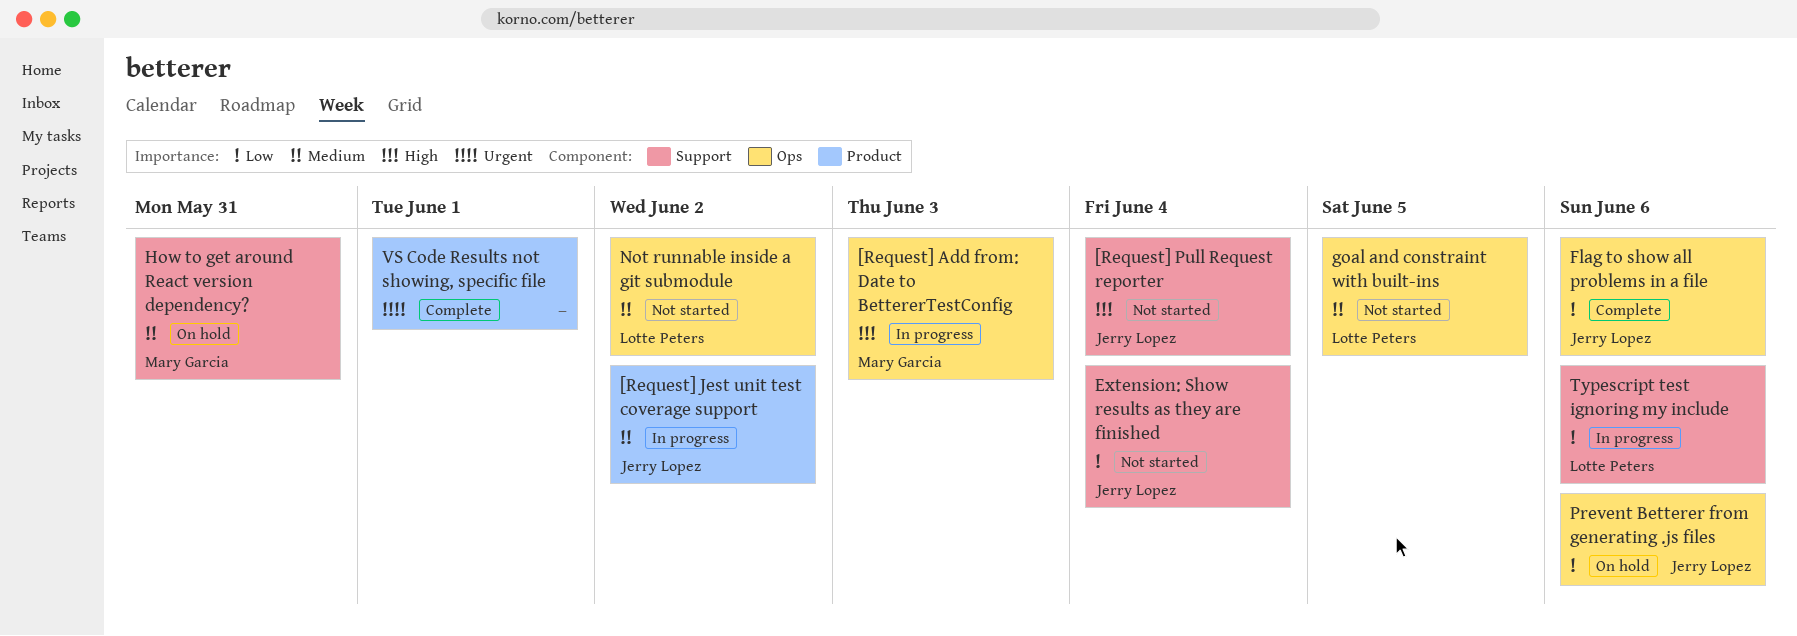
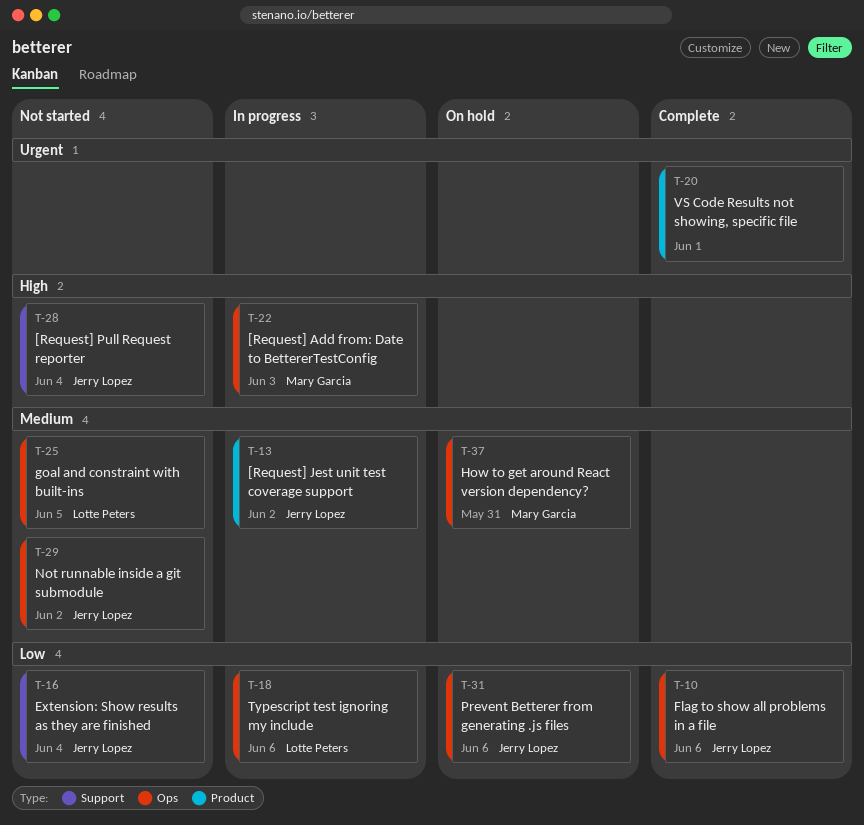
How to get around React version dependency?, label: Support -> Ops
Not runnable inside a git submodule, owner: Lotte Peters -> Jerry Lopez
Typescript test ignoring my include, label: Support -> Ops

